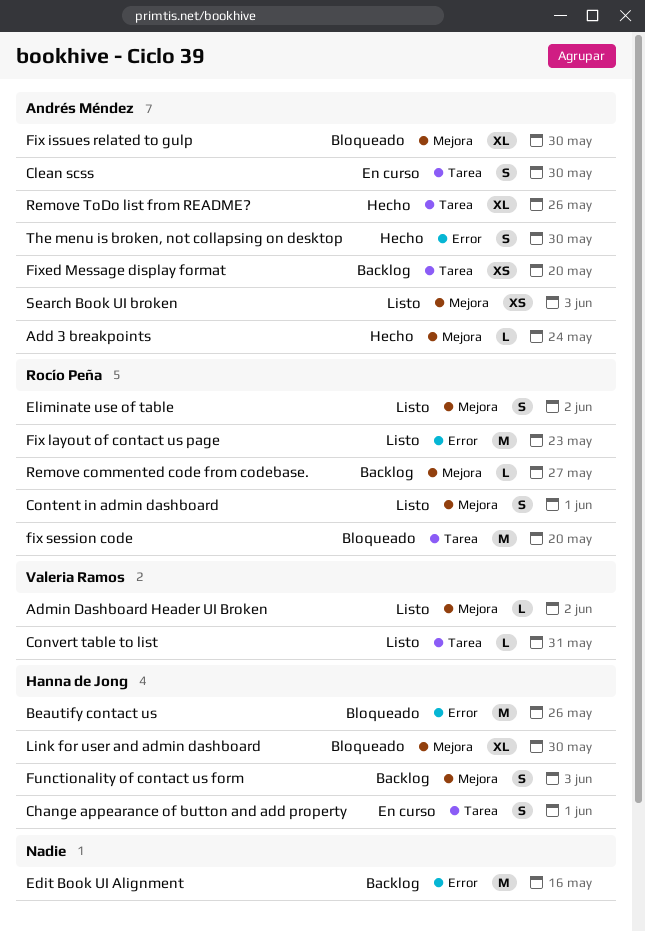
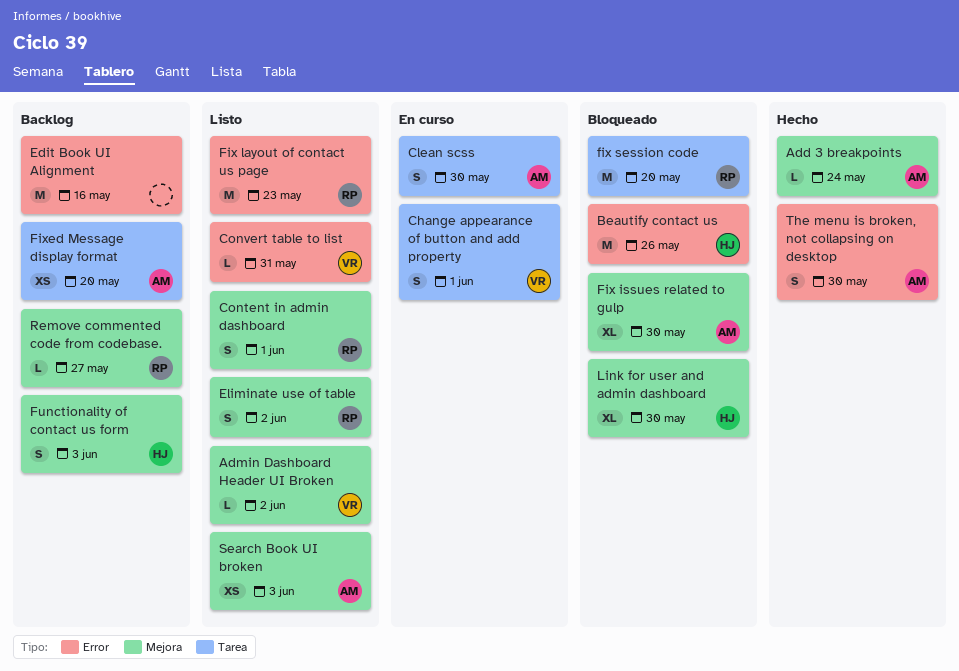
Change appearance of button and add property, owner: Hanna de Jong -> Valeria Ramos
Convert table to list, label: Tarea -> Error
Remove ToDo list from README?: present -> none

